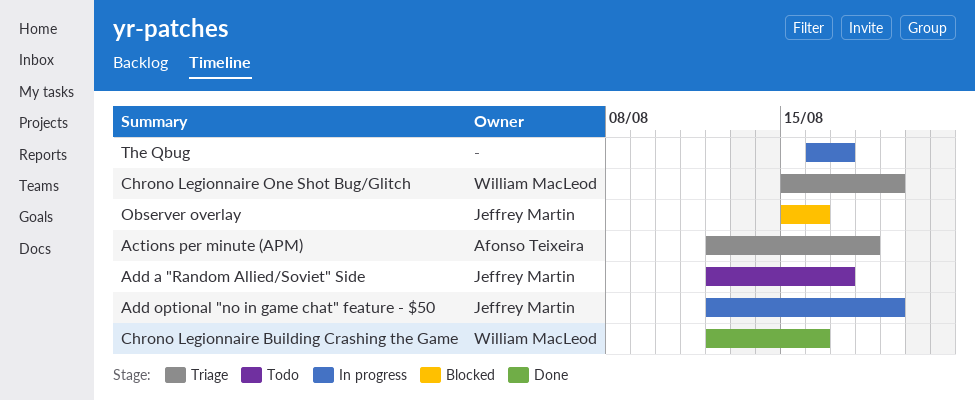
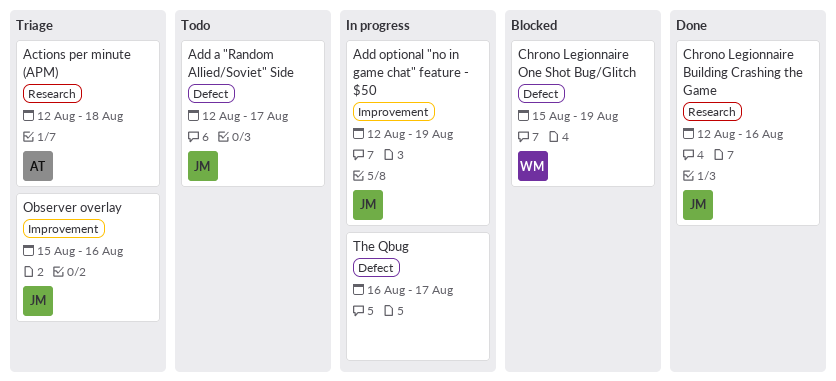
Chrono Legionnaire Building Crashing the Game, owner: William MacLeod -> Jeffrey Martin
Chrono Legionnaire One Shot Bug/Glitch, status: Triage -> Blocked
Observer overlay, status: Blocked -> Triage

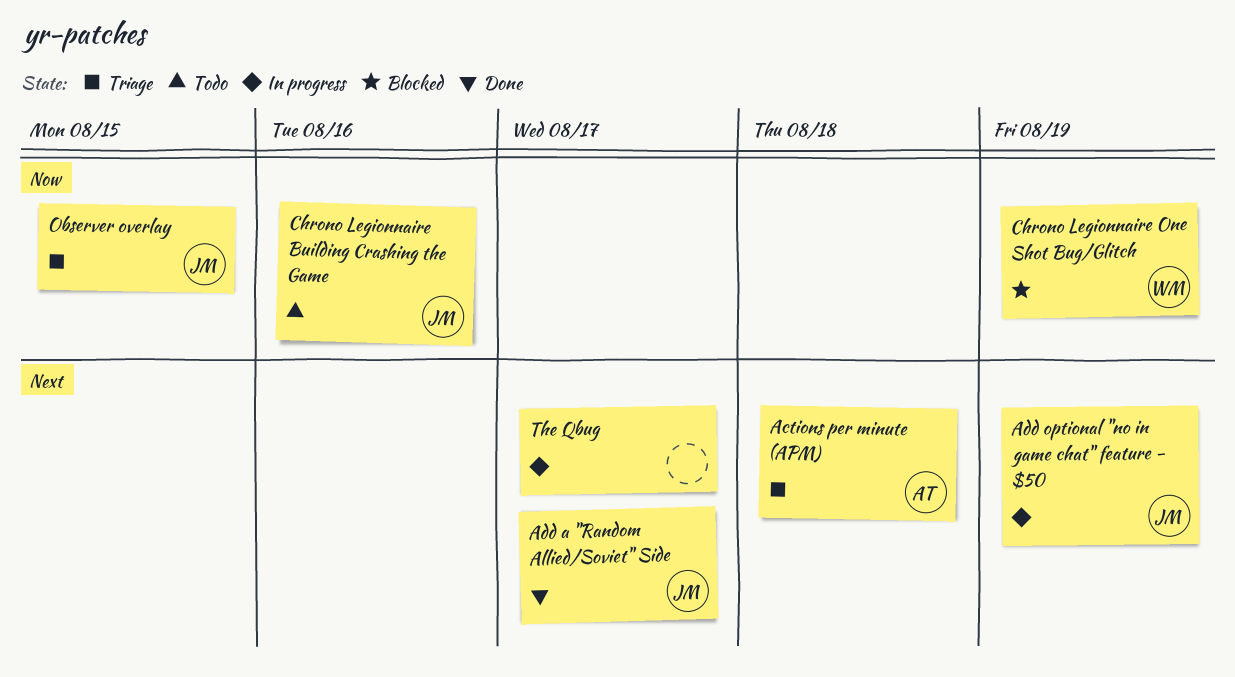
Add a "Random Allied/Soviet" Side, status: Todo -> Done
Chrono Legionnaire Building Crashing the Game, status: Done -> Todo
Observer overlay, due: Aug 16 -> Aug 15

